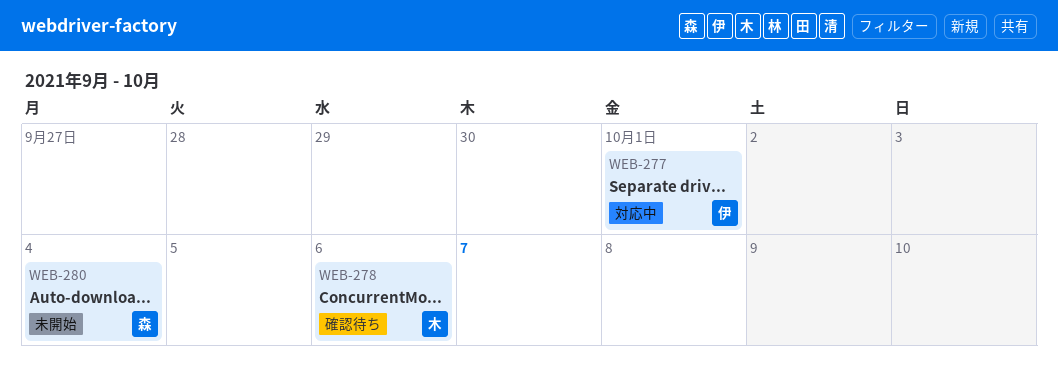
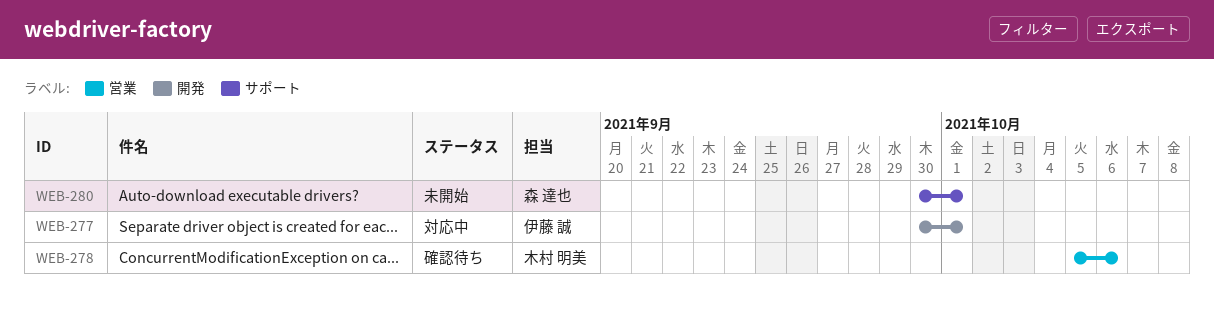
WEB-280, due: Oct 4 -> Oct 1

